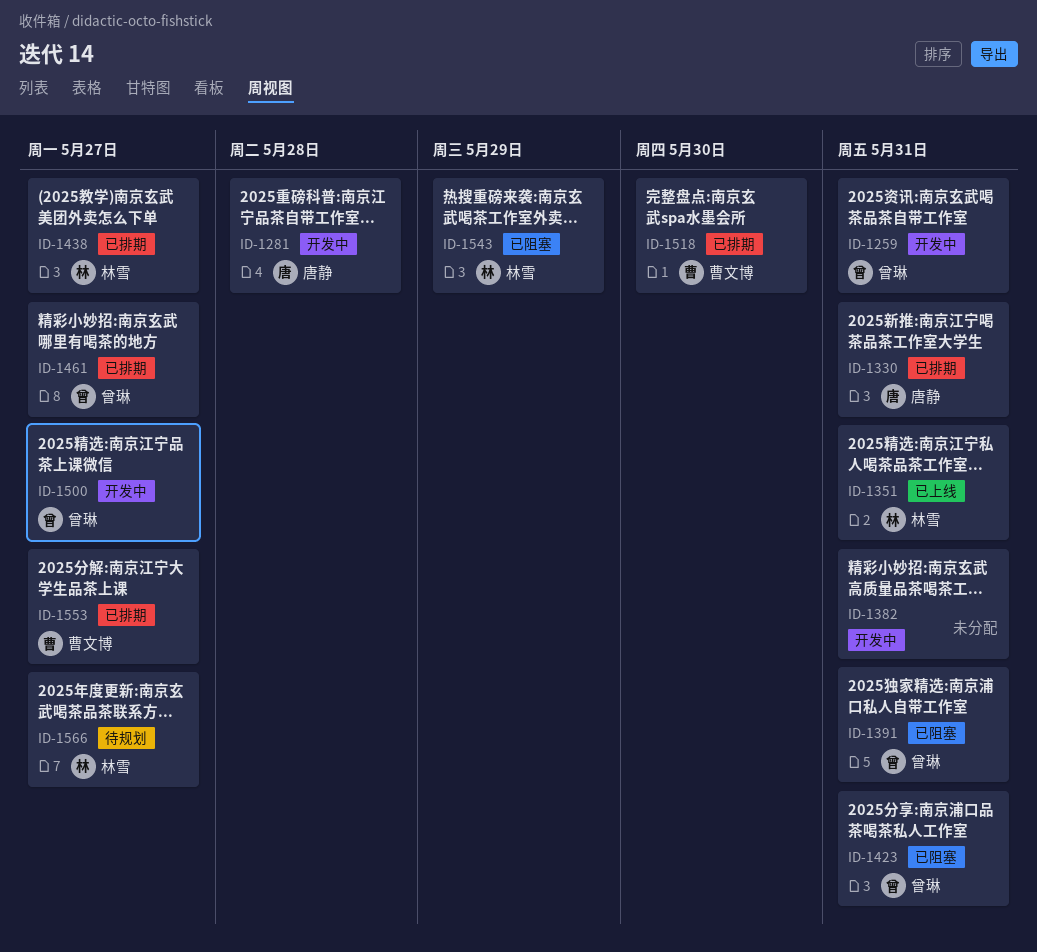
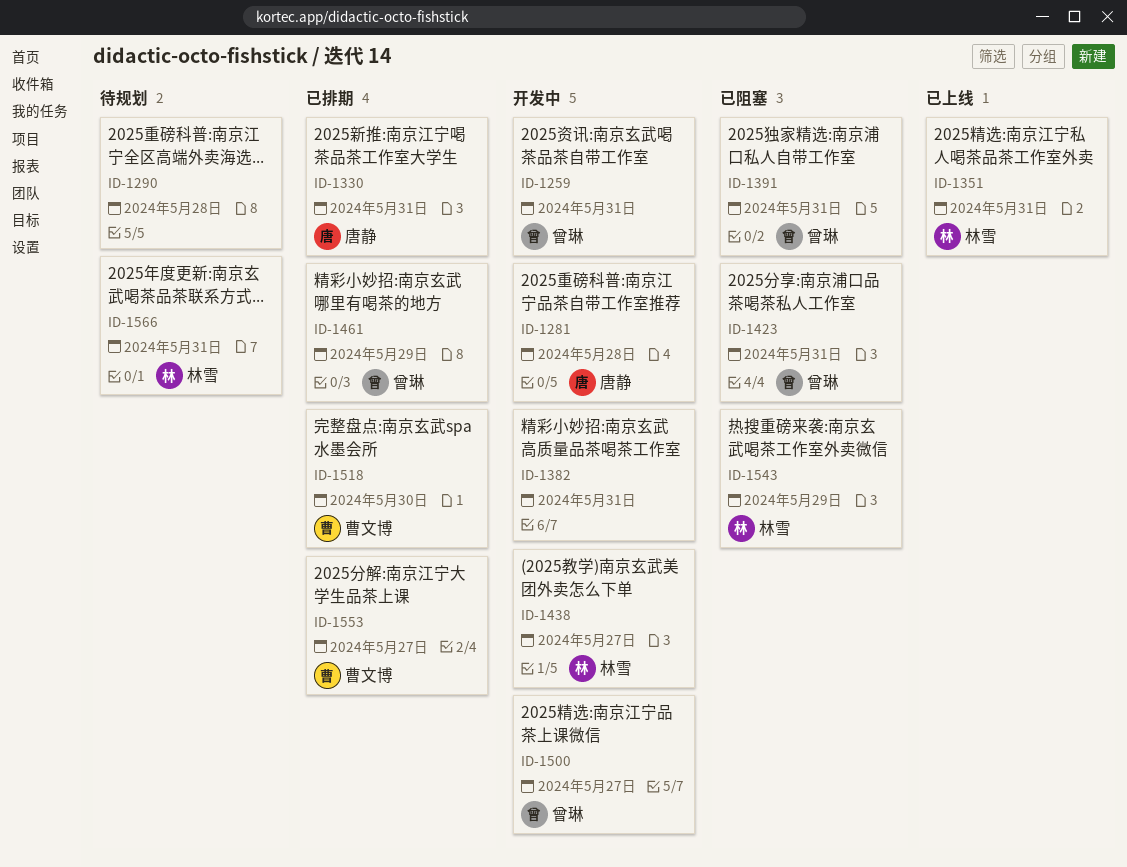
ID-1290: none -> present
ID-1438, status: 已排期 -> 开发中
ID-1461, due: May 27 -> May 29
ID-1566, due: May 27 -> May 31

